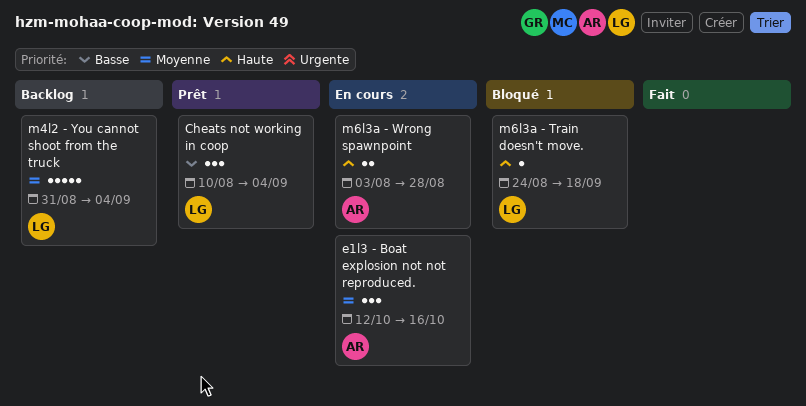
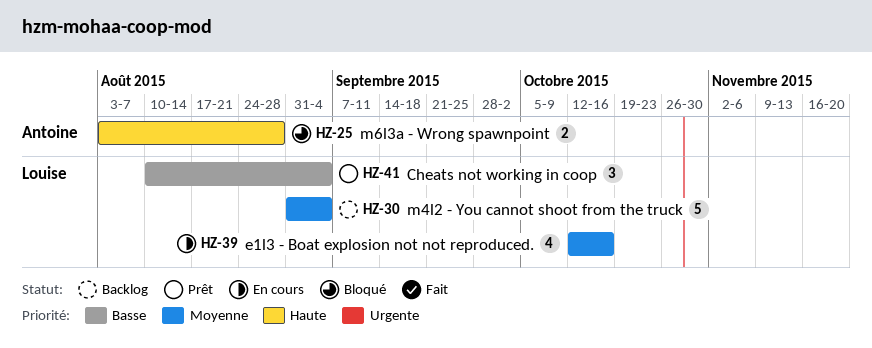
e1l3 - Boat explosion not not reproduced., owner: Antoine -> Louise
e1l3 - Boat explosion not not reproduced., estimate: 3 -> 4
m6l3a - Train doesn't move.: present -> none
m6l3a - Wrong spawnpoint, status: En cours -> Bloqué

